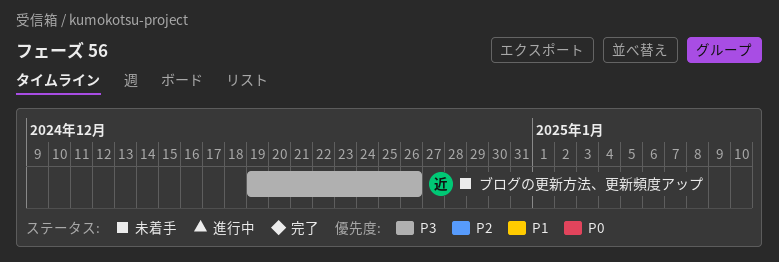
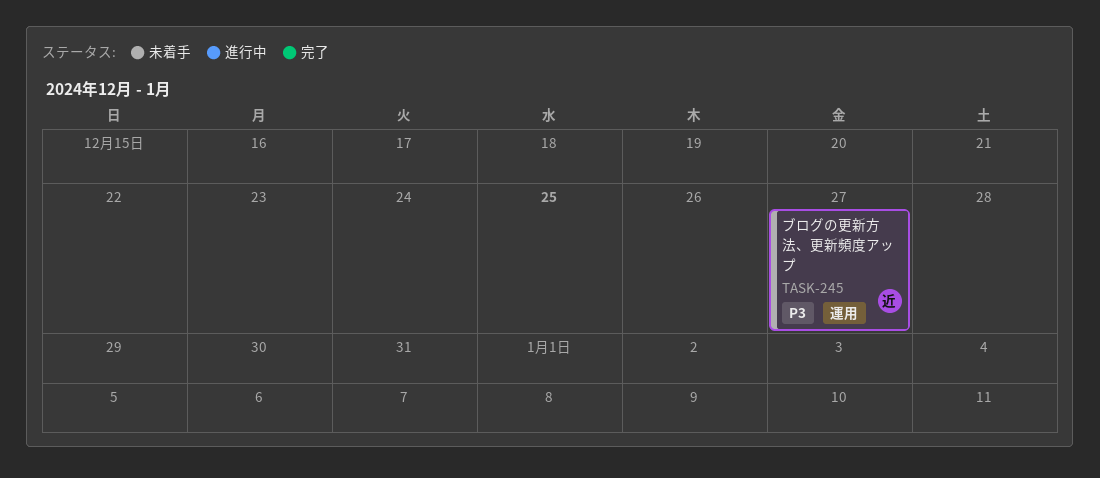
ブログの更新方法、更新頻度アップ, due: Dec 26 -> Dec 27

